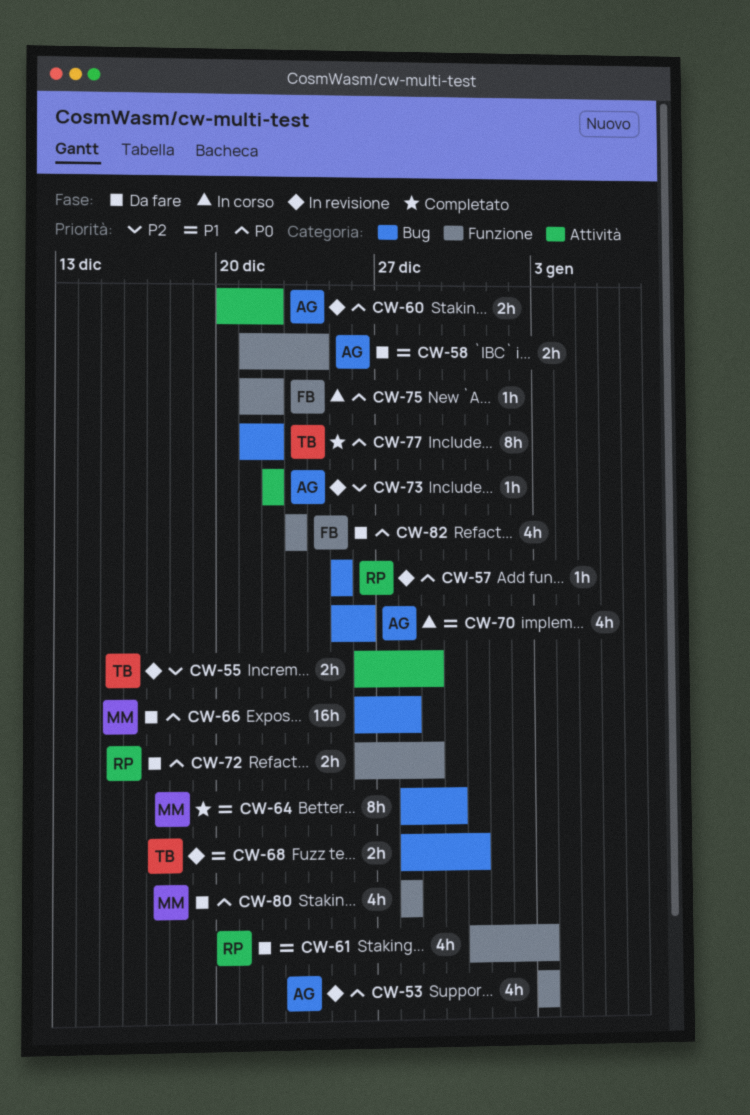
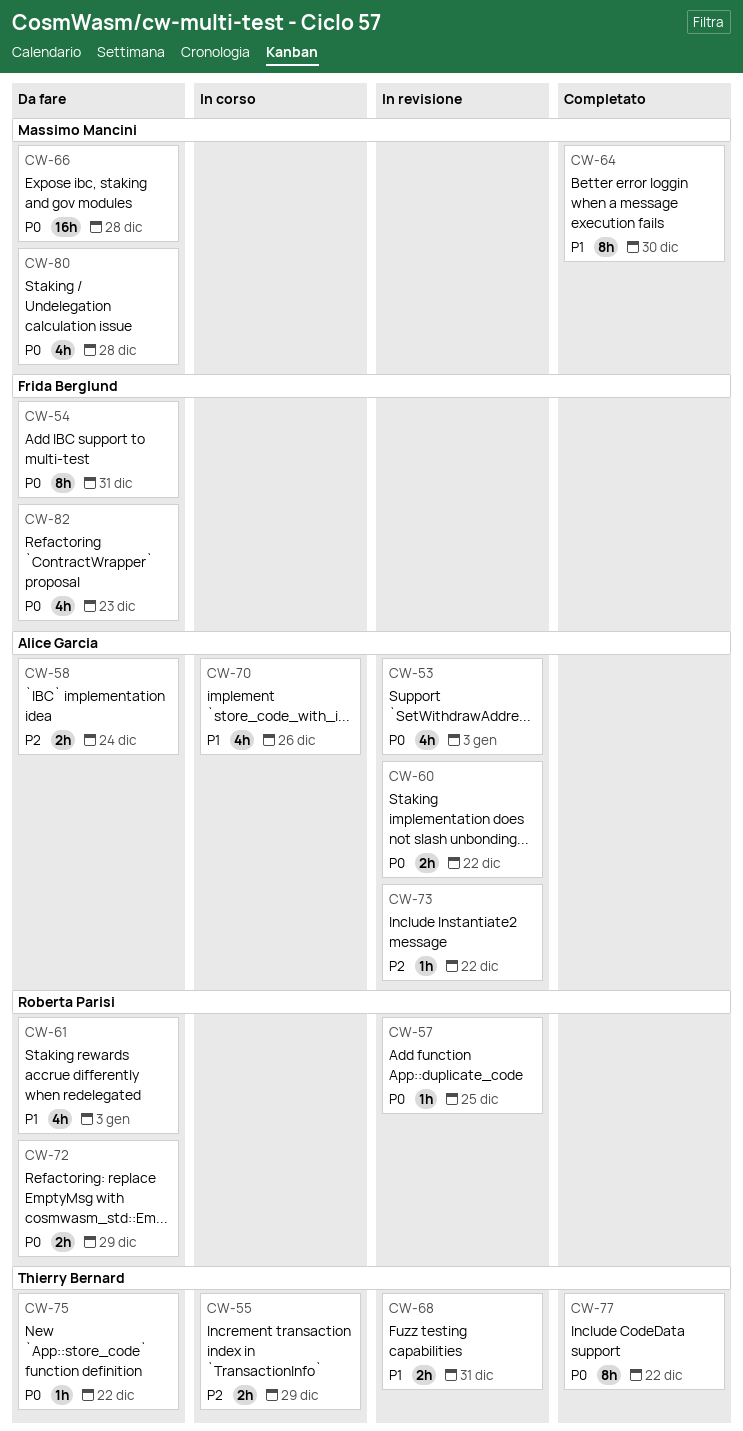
CW-54: none -> present
CW-55, status: In revisione -> In corso
CW-58, priority: P1 -> P2
CW-75, status: In corso -> Da fare
CW-75, owner: Frida Berglund -> Thierry Bernard

